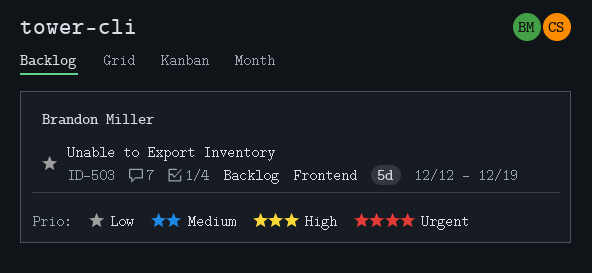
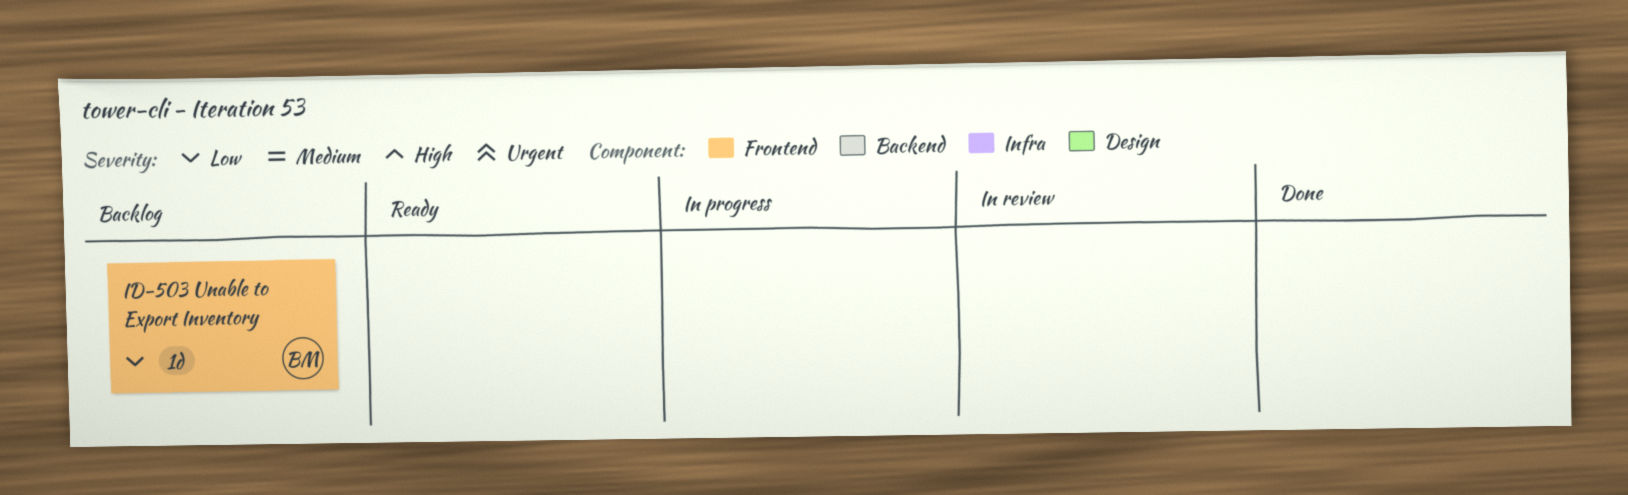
ID-503, estimate: 5d -> 1d

